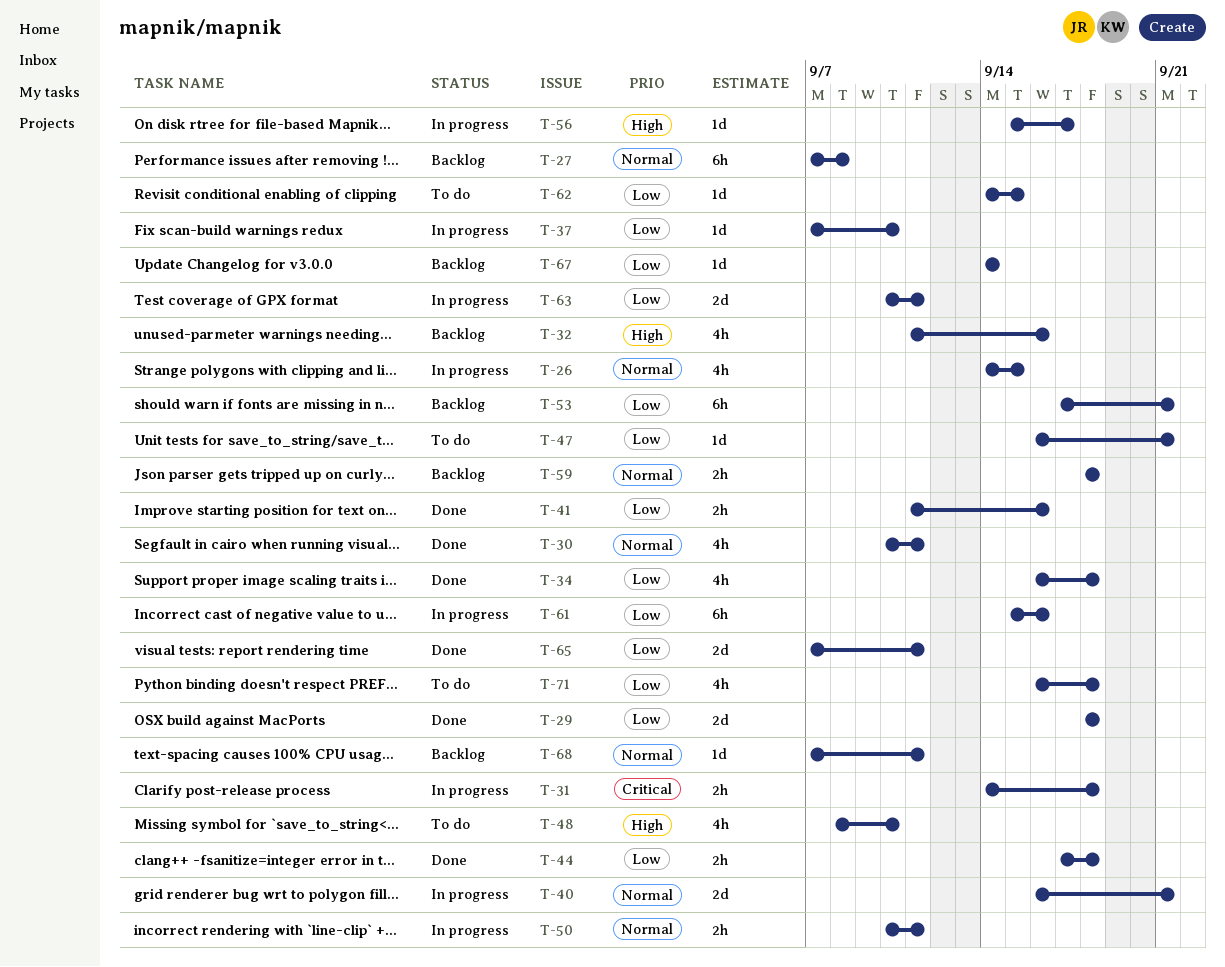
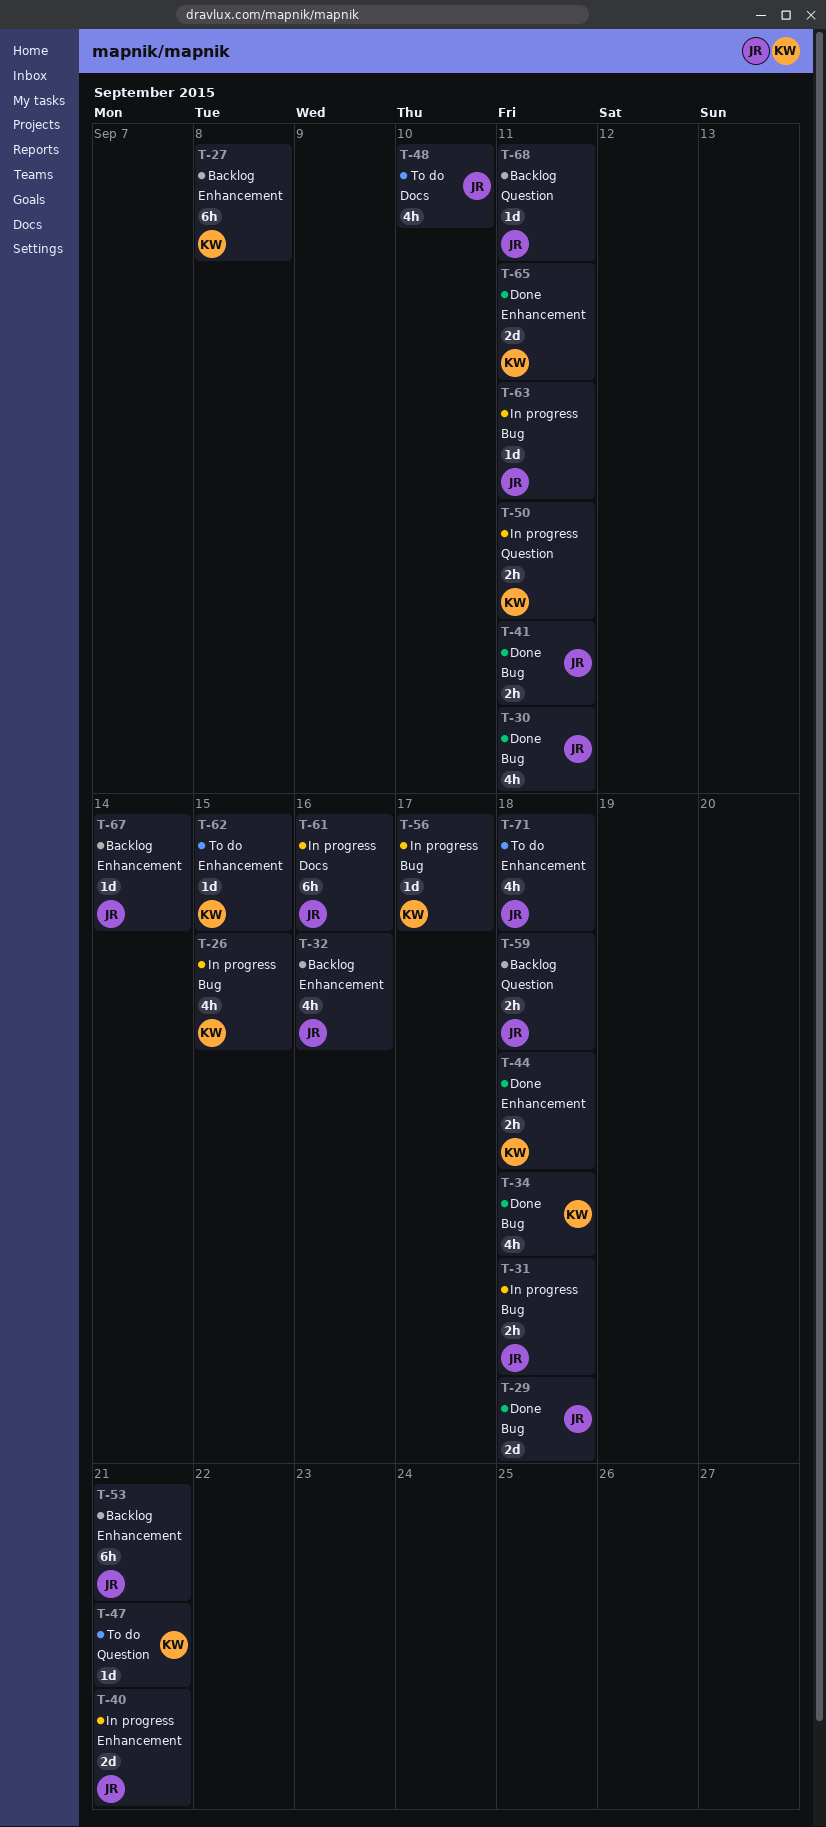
T-37: present -> none
T-41, due: Sep 16 -> Sep 11
T-63, estimate: 2d -> 1d

